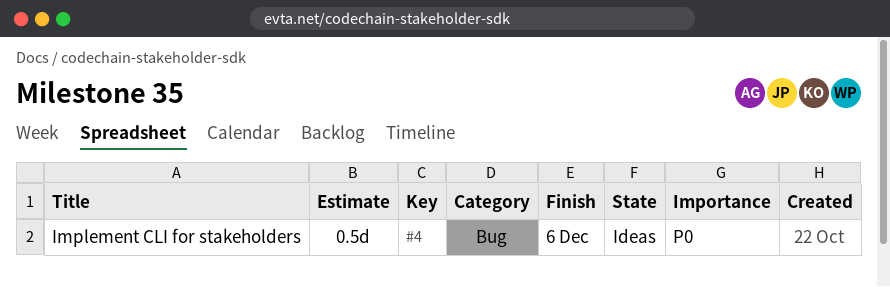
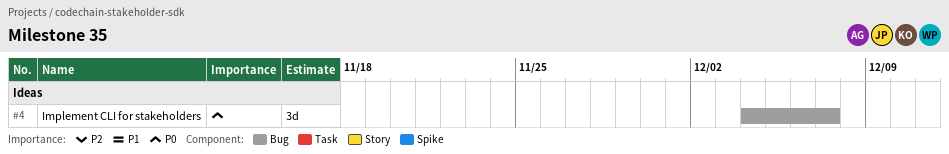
#4, estimate: 0.5d -> 3d
#4, due: Dec 6 -> Dec 7

